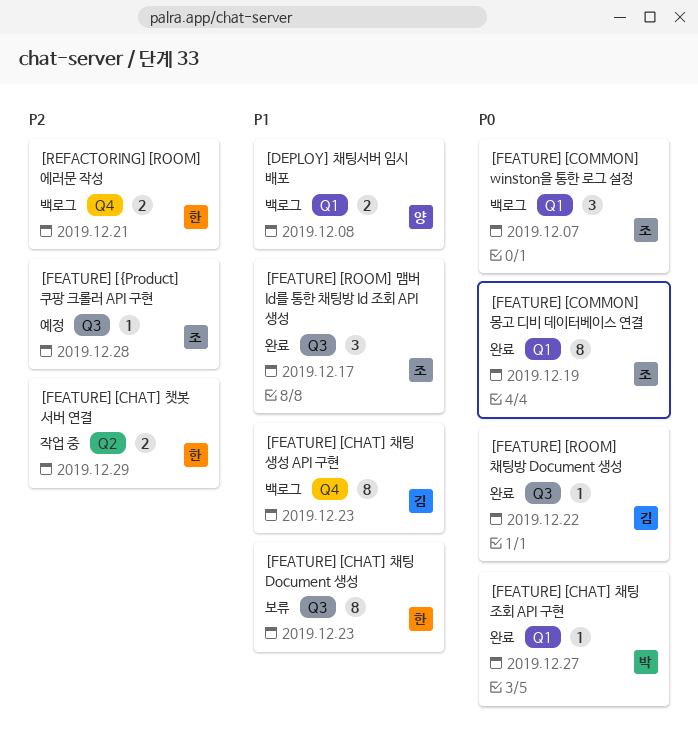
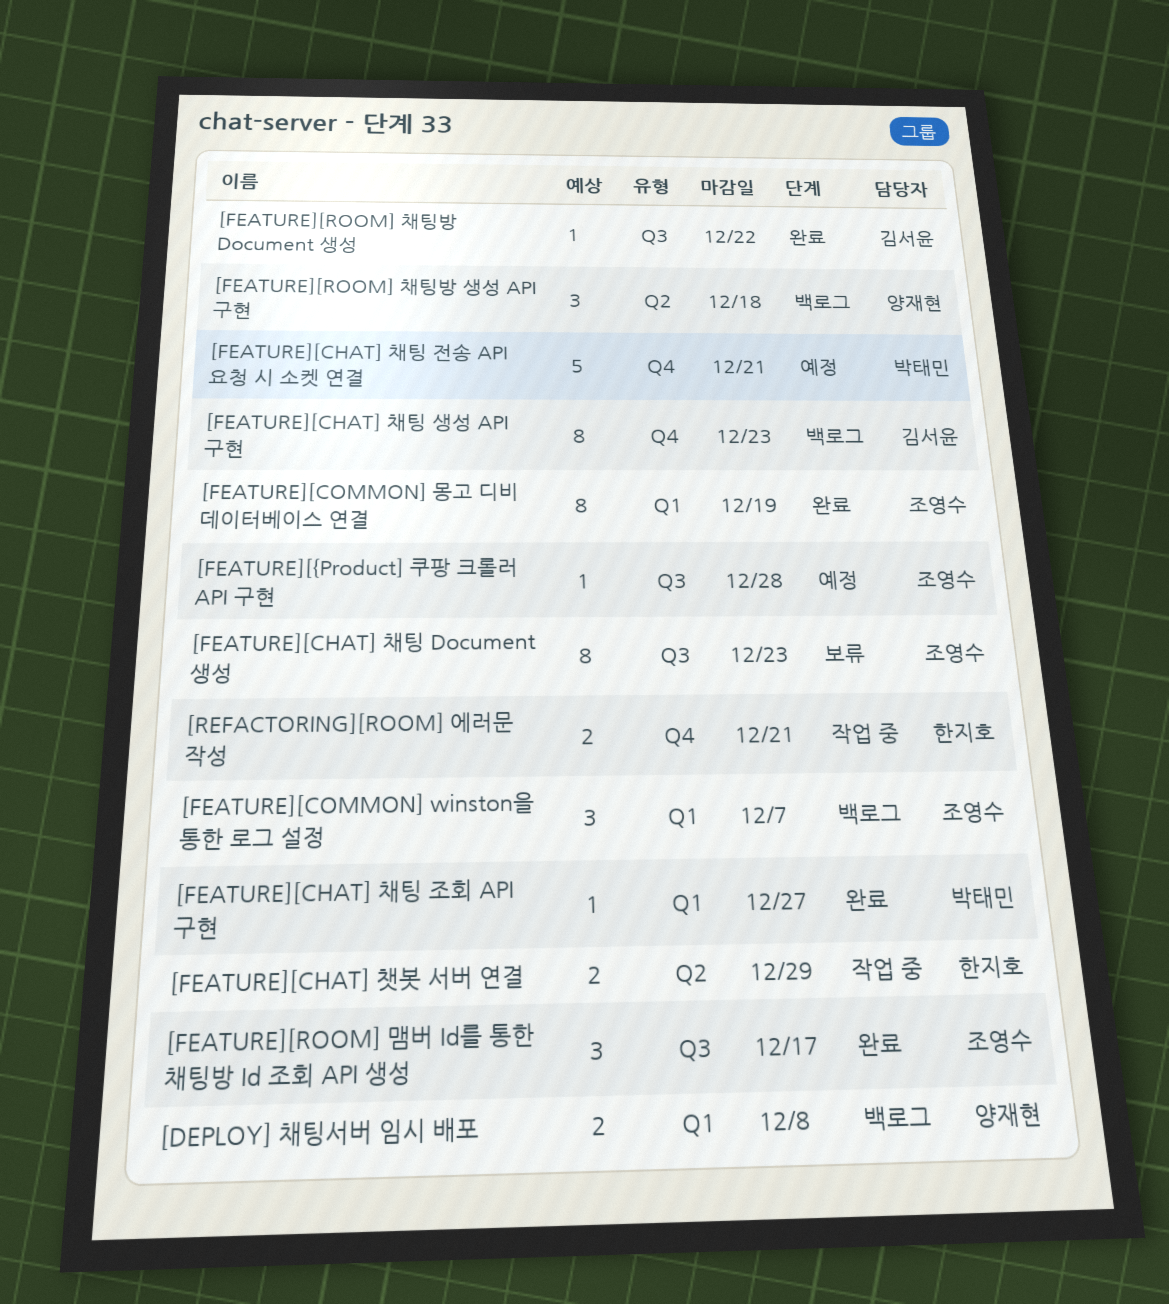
[FEATURE][CHAT] 채팅 Document 생성, owner: 한지호 -> 조영수
[FEATURE][CHAT] 채팅 전송 API 요청 시 소켓 연결: none -> present
[FEATURE][ROOM] 채팅방 생성 API 구현: none -> present
[REFACTORING][ROOM] 에러문 작성, status: 백로그 -> 작업 중

